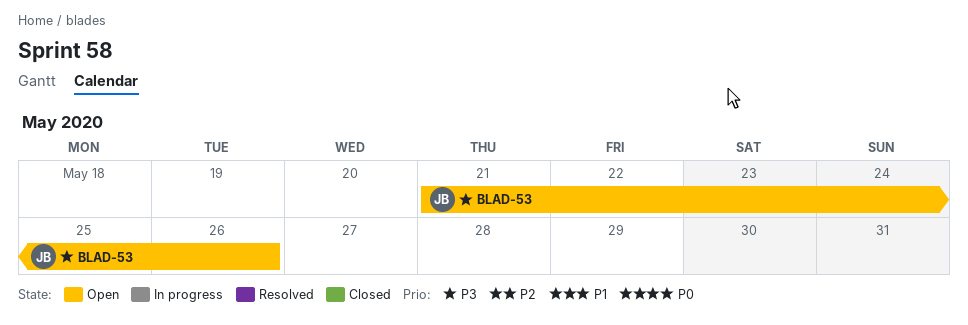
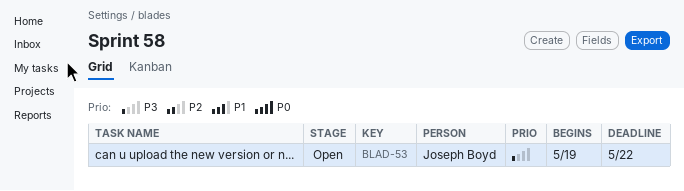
BLAD-53, start: May 21 -> May 19
BLAD-53, due: May 26 -> May 22

